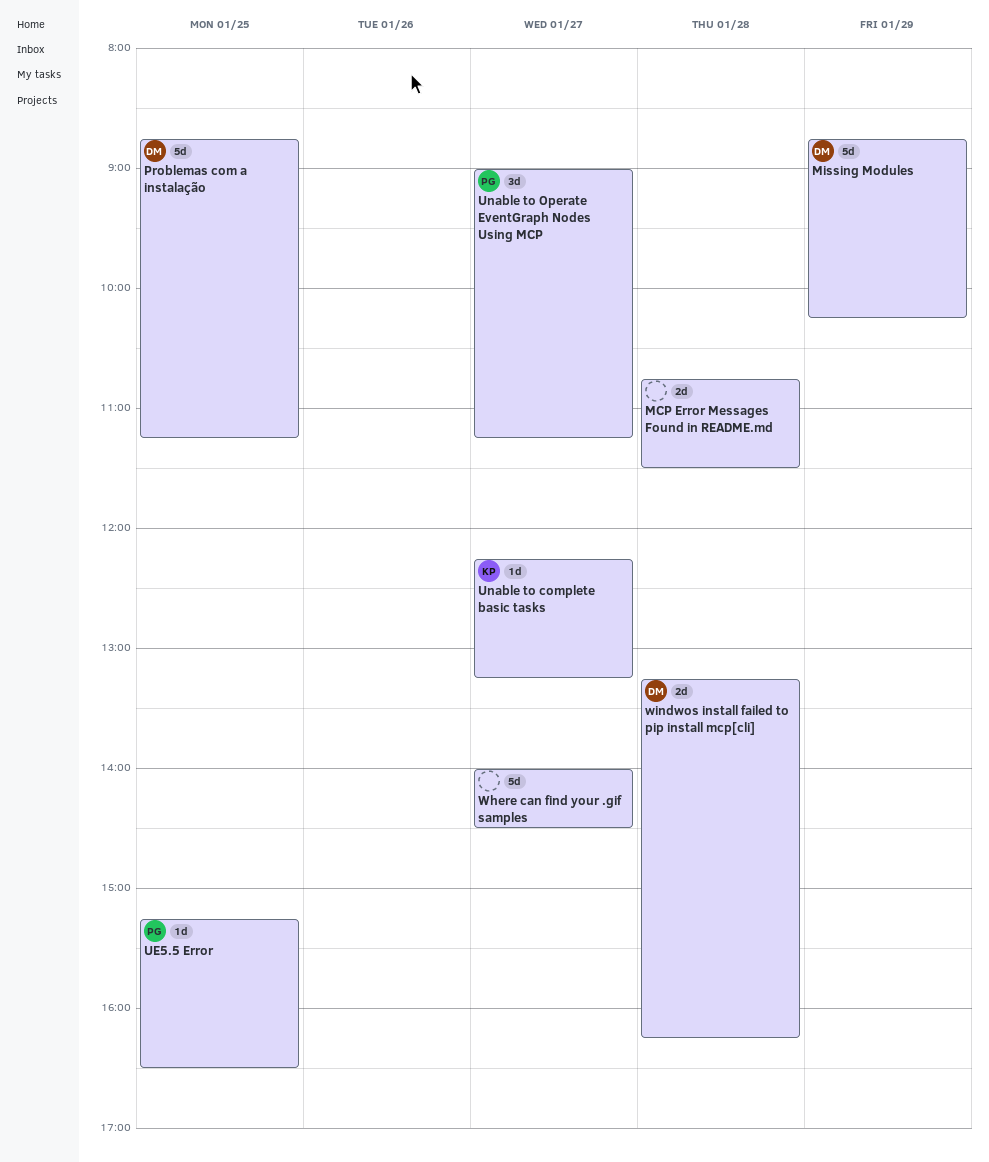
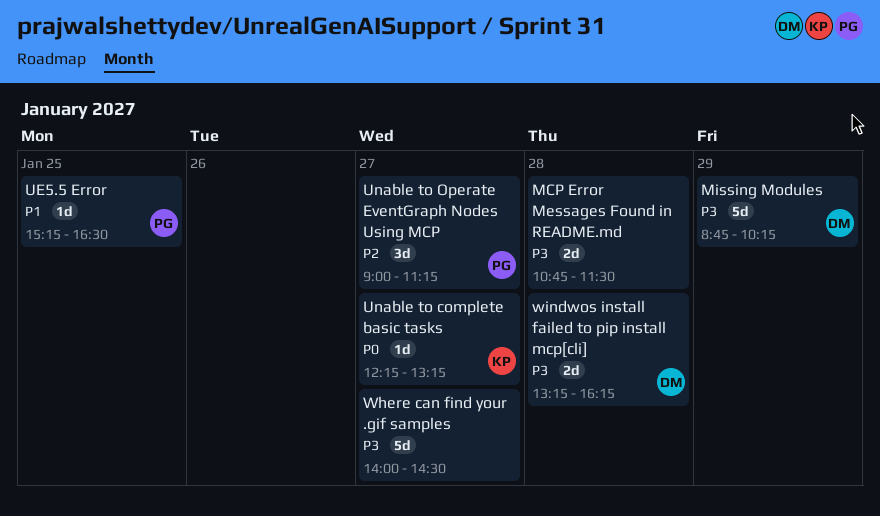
Problemas com a instalação: present -> none

